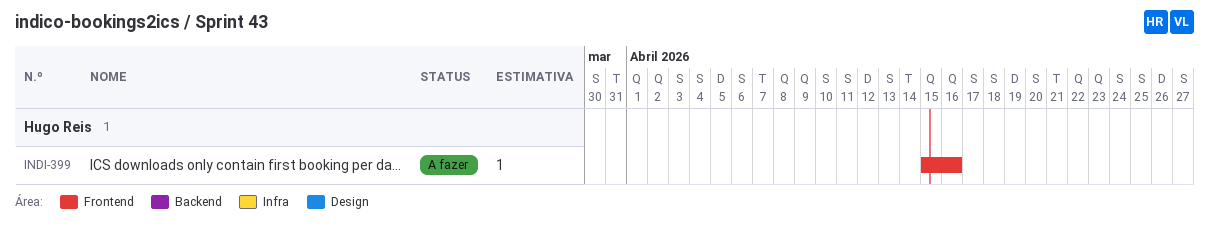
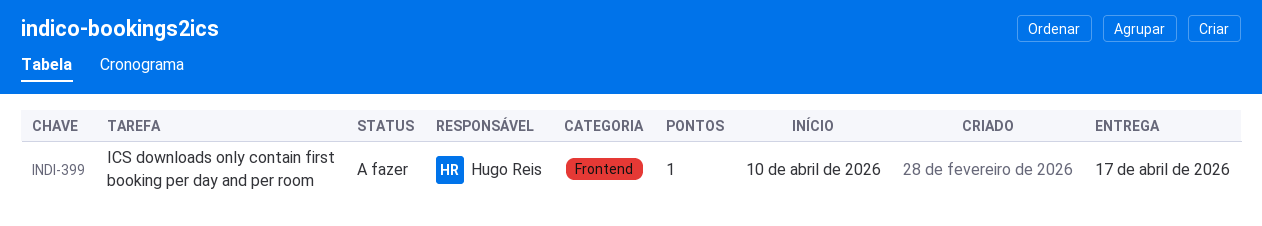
INDI-399, start: Apr 15 -> Apr 10
INDI-399, due: Apr 16 -> Apr 17

